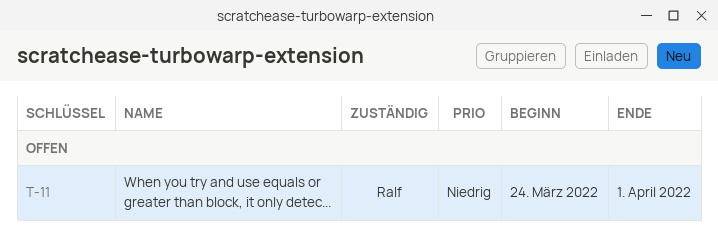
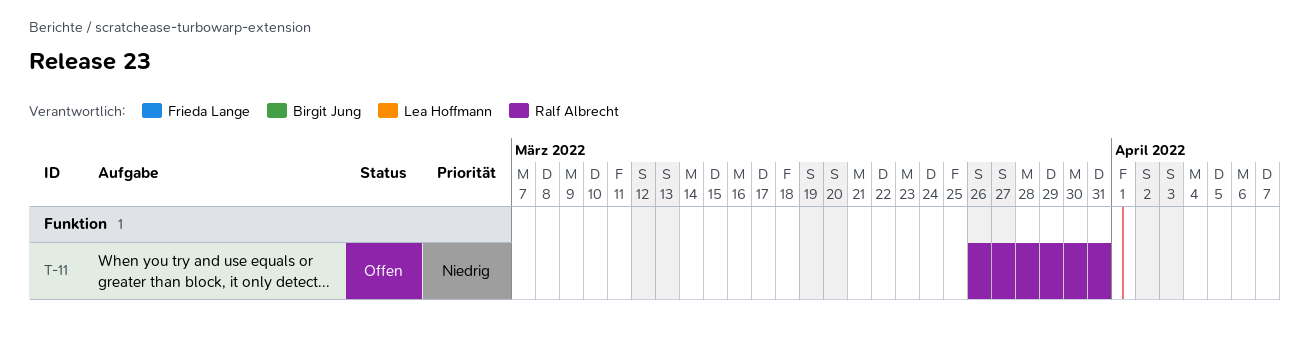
T-11, start: Mar 24 -> Mar 26
T-11, due: Apr 1 -> Mar 31

